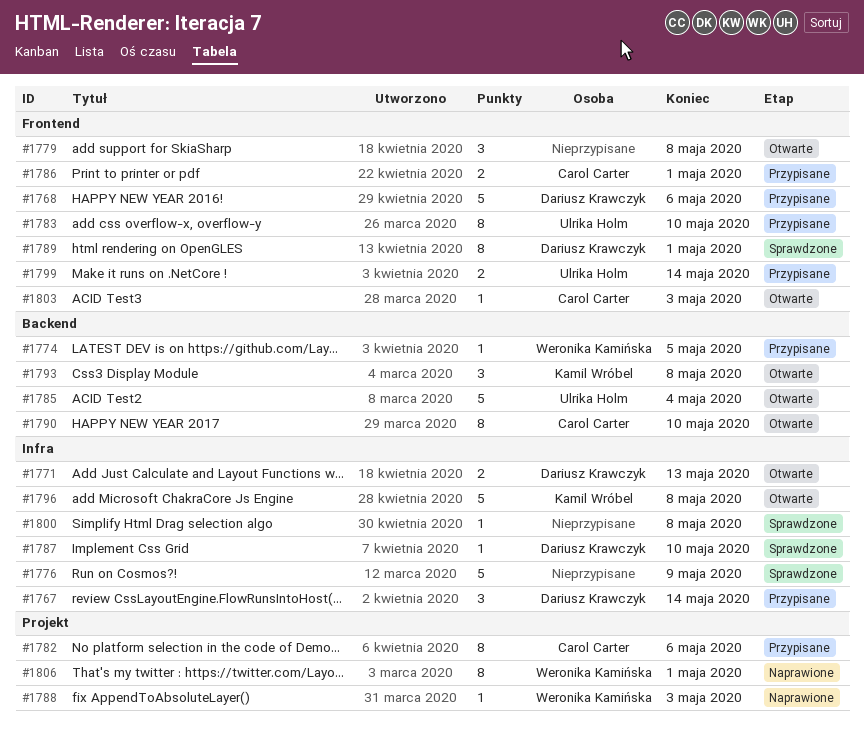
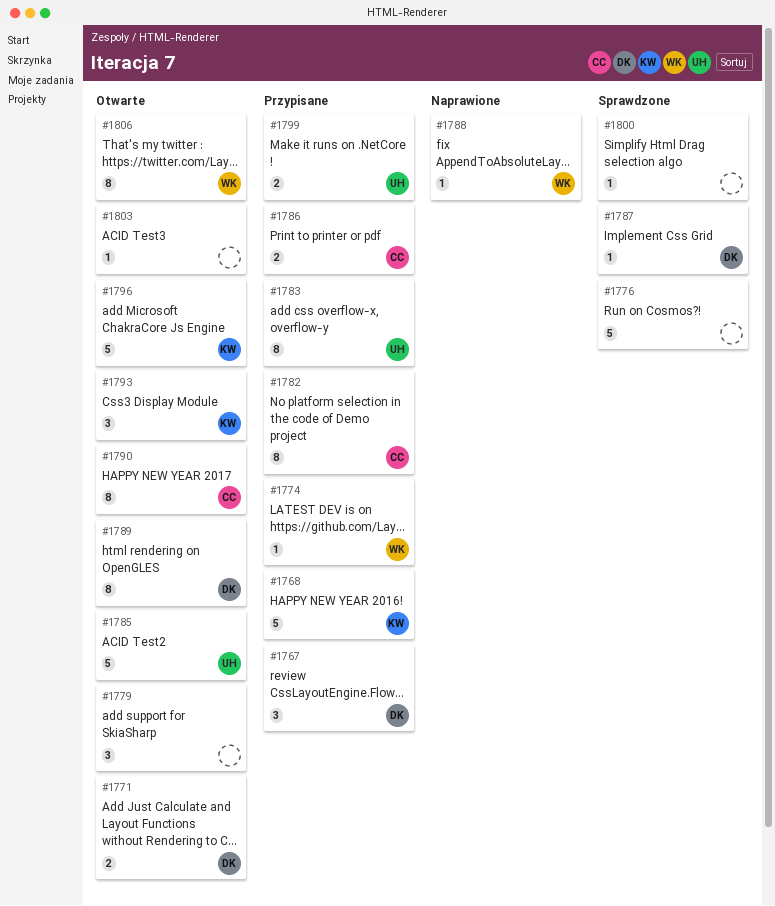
#1768, owner: Dariusz Krawczyk -> Kamil Wróbel
#1789, status: Sprawdzone -> Otwarte
#1803, owner: Carol Carter -> none
#1806, status: Naprawione -> Otwarte

